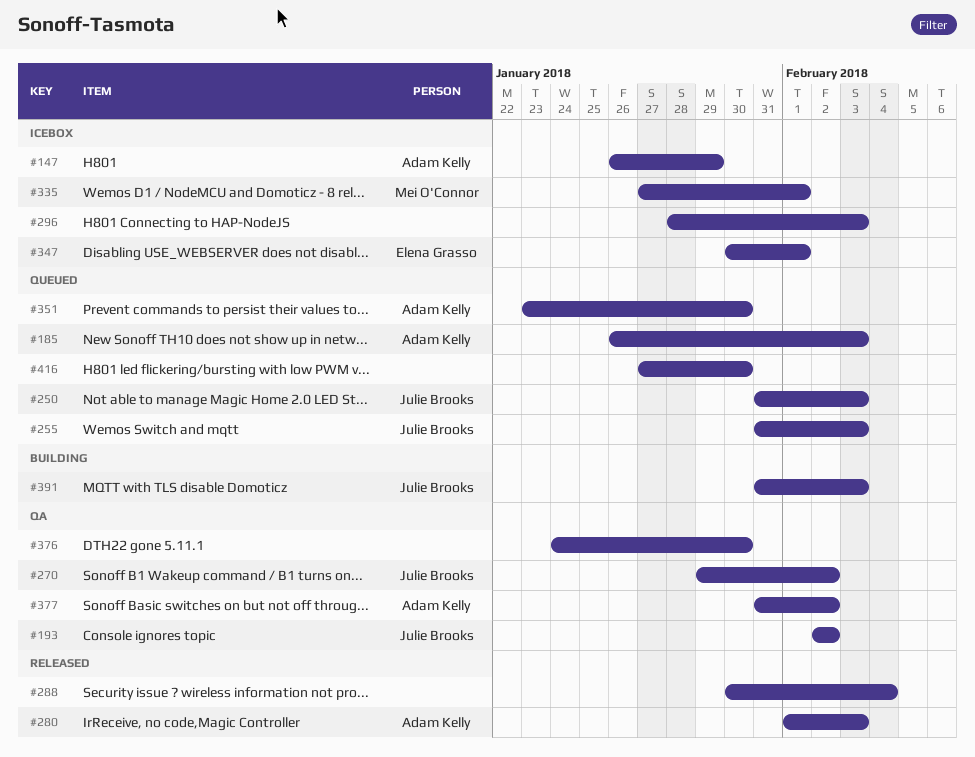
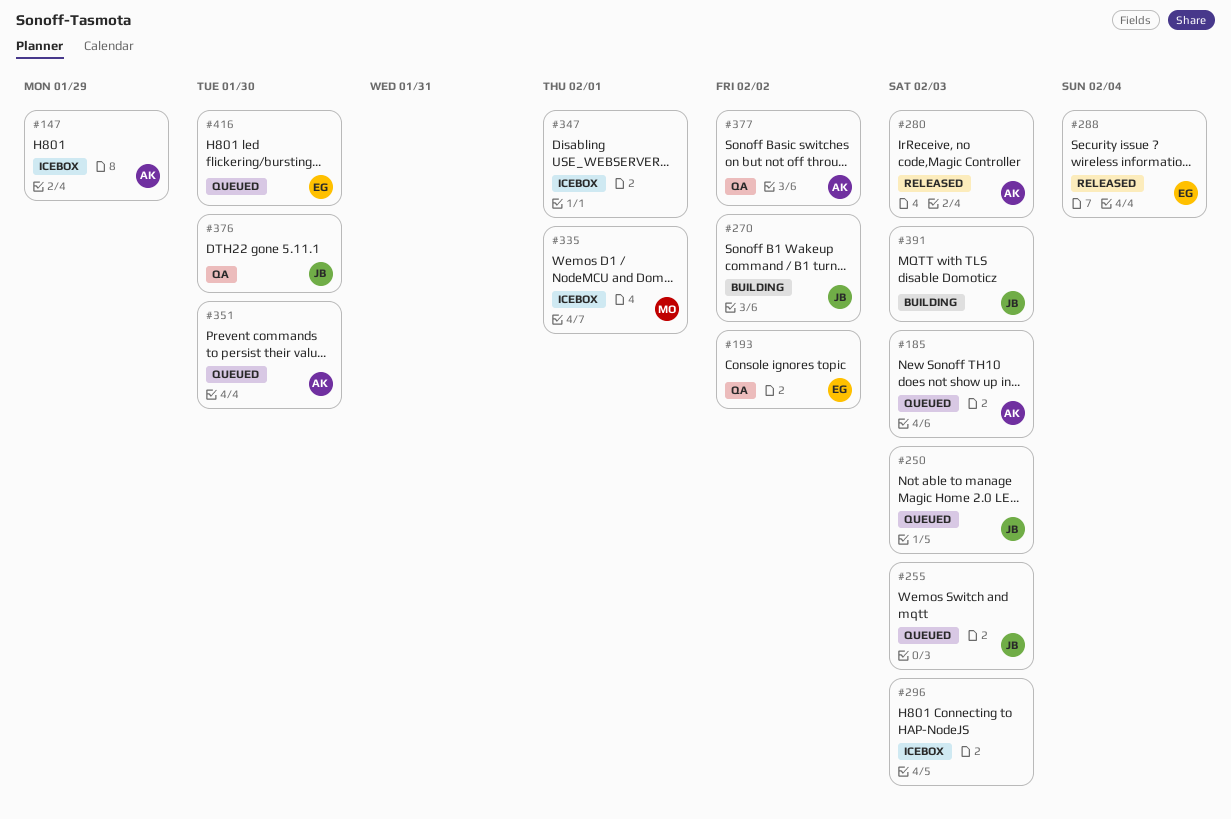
#193, owner: Julie Brooks -> Elena Grasso
#270, status: QA -> Building
#288, owner: none -> Elena Grasso
#347, owner: Elena Grasso -> none
#376, owner: none -> Julie Brooks
#416, owner: none -> Elena Grasso

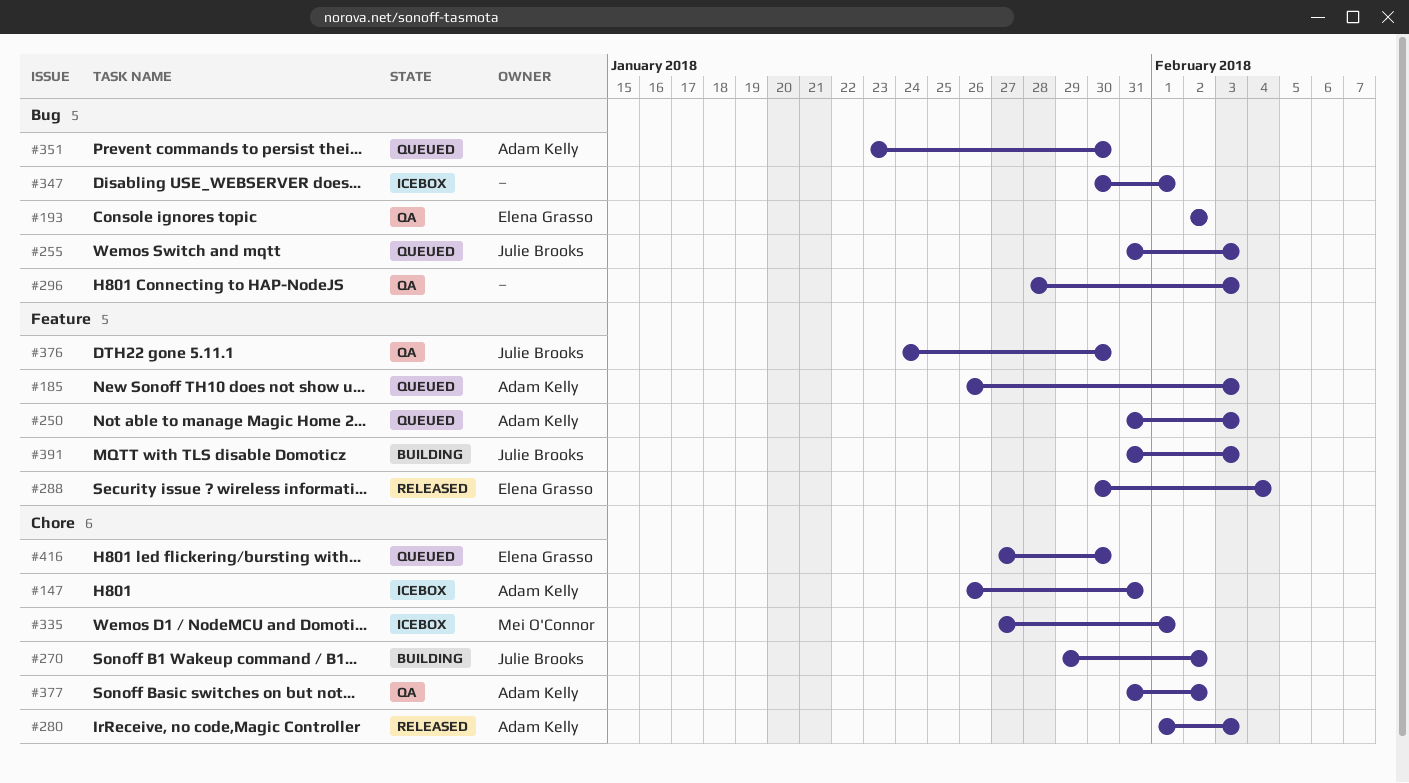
#147, due: Jan 29 -> Jan 31
#250, owner: Julie Brooks -> Adam Kelly
#296, status: Icebox -> QA

